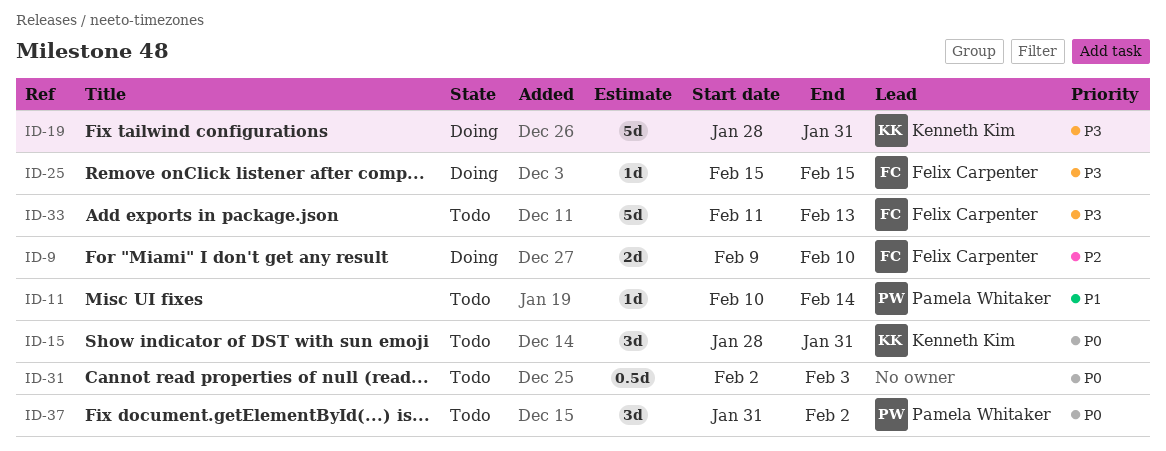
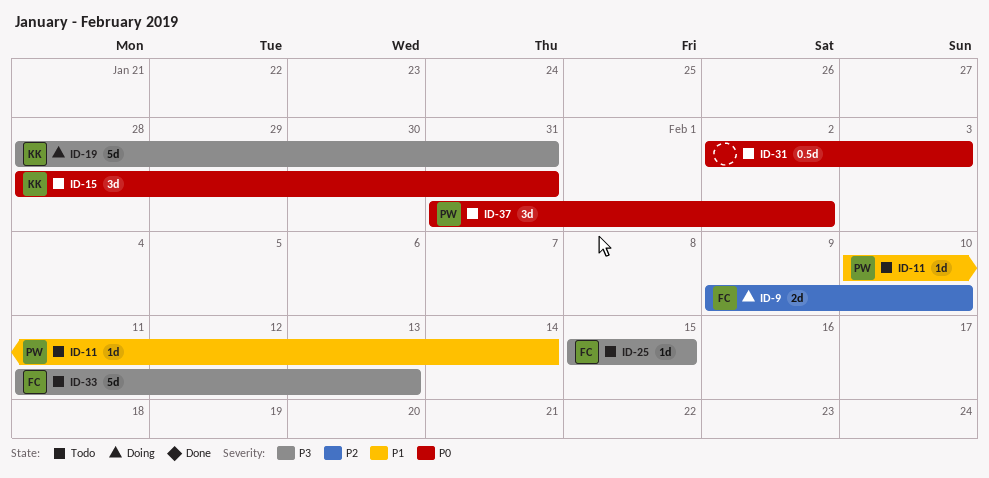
ID-25, status: Doing -> Todo

